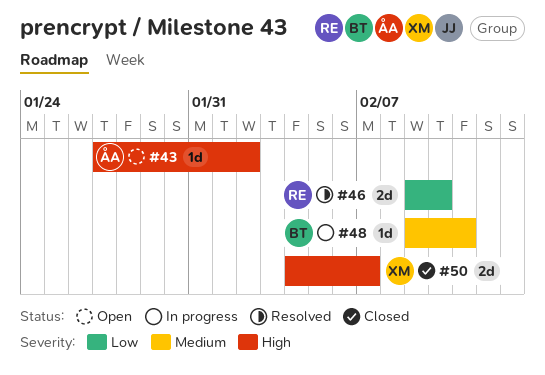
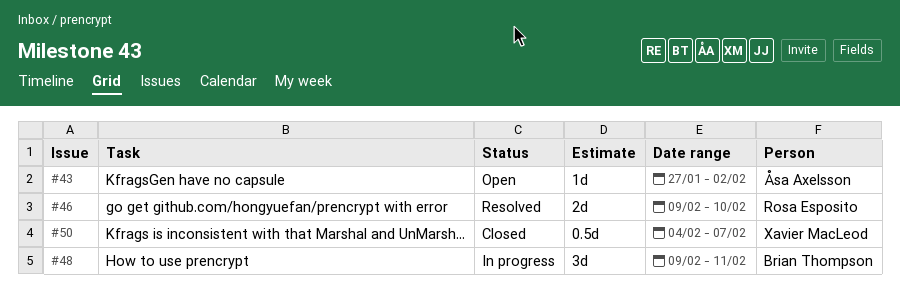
#48, estimate: 1d -> 3d
#50, estimate: 2d -> 0.5d

